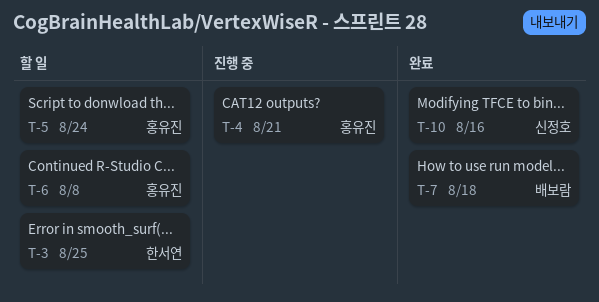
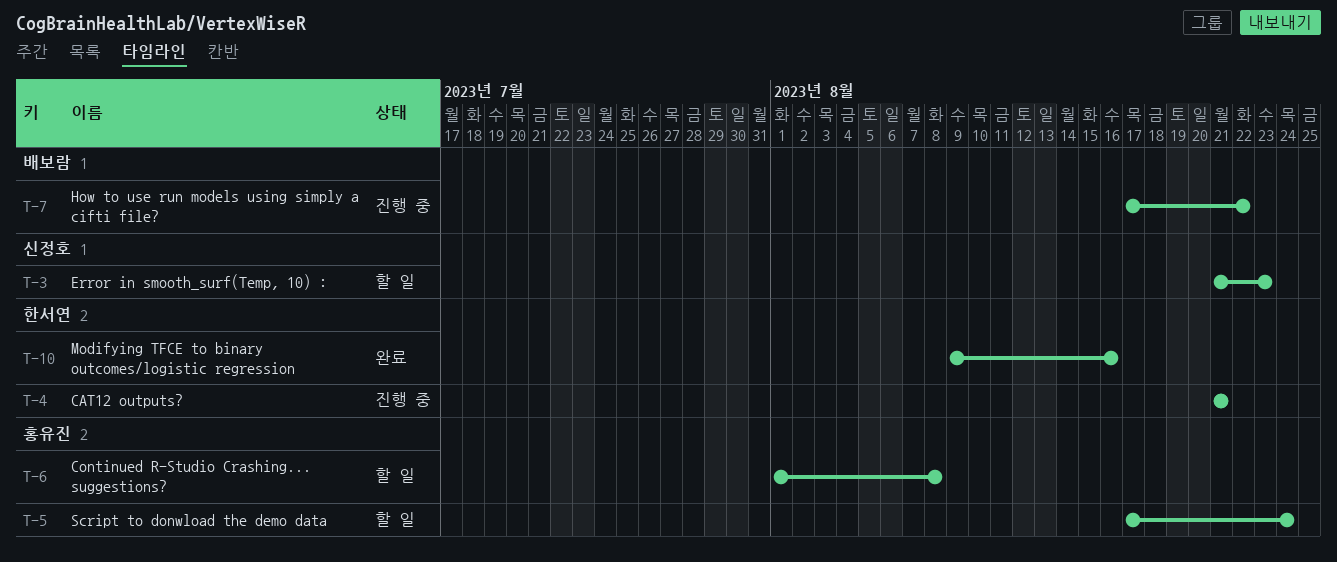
T-3, owner: 한서연 -> 신정호
T-3, due: Aug 25 -> Aug 23
T-4, owner: 홍유진 -> 한서연
T-7, status: 완료 -> 진행 중
T-7, due: Aug 18 -> Aug 22
T-10, owner: 신정호 -> 한서연

